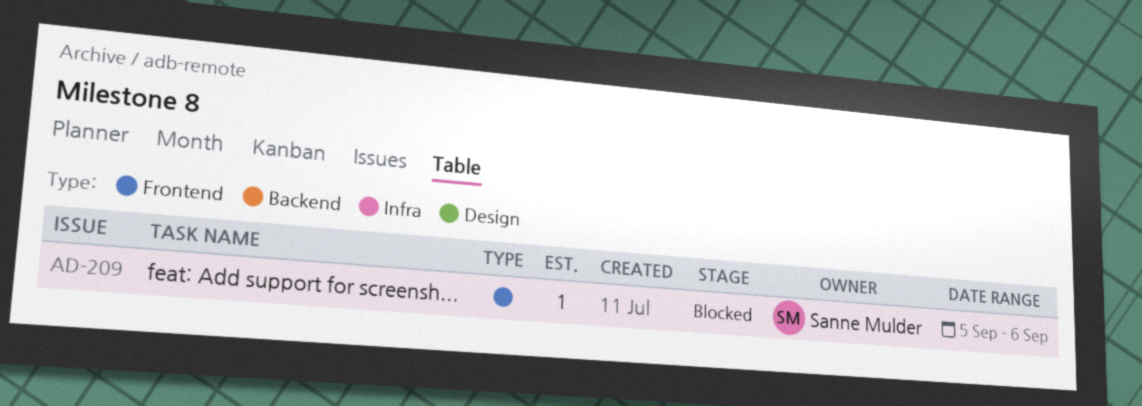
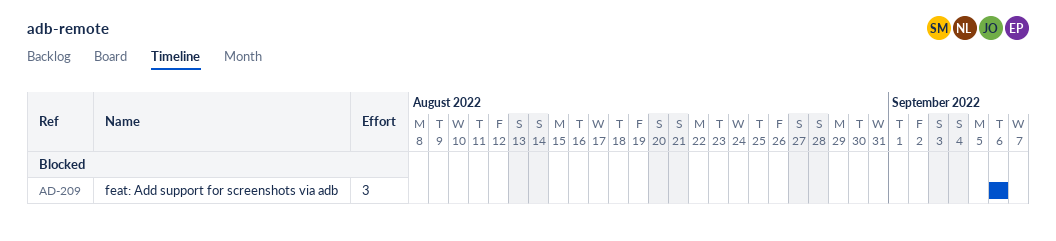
AD-209, estimate: 1 -> 3
AD-209, start: Sep 5 -> Sep 6

